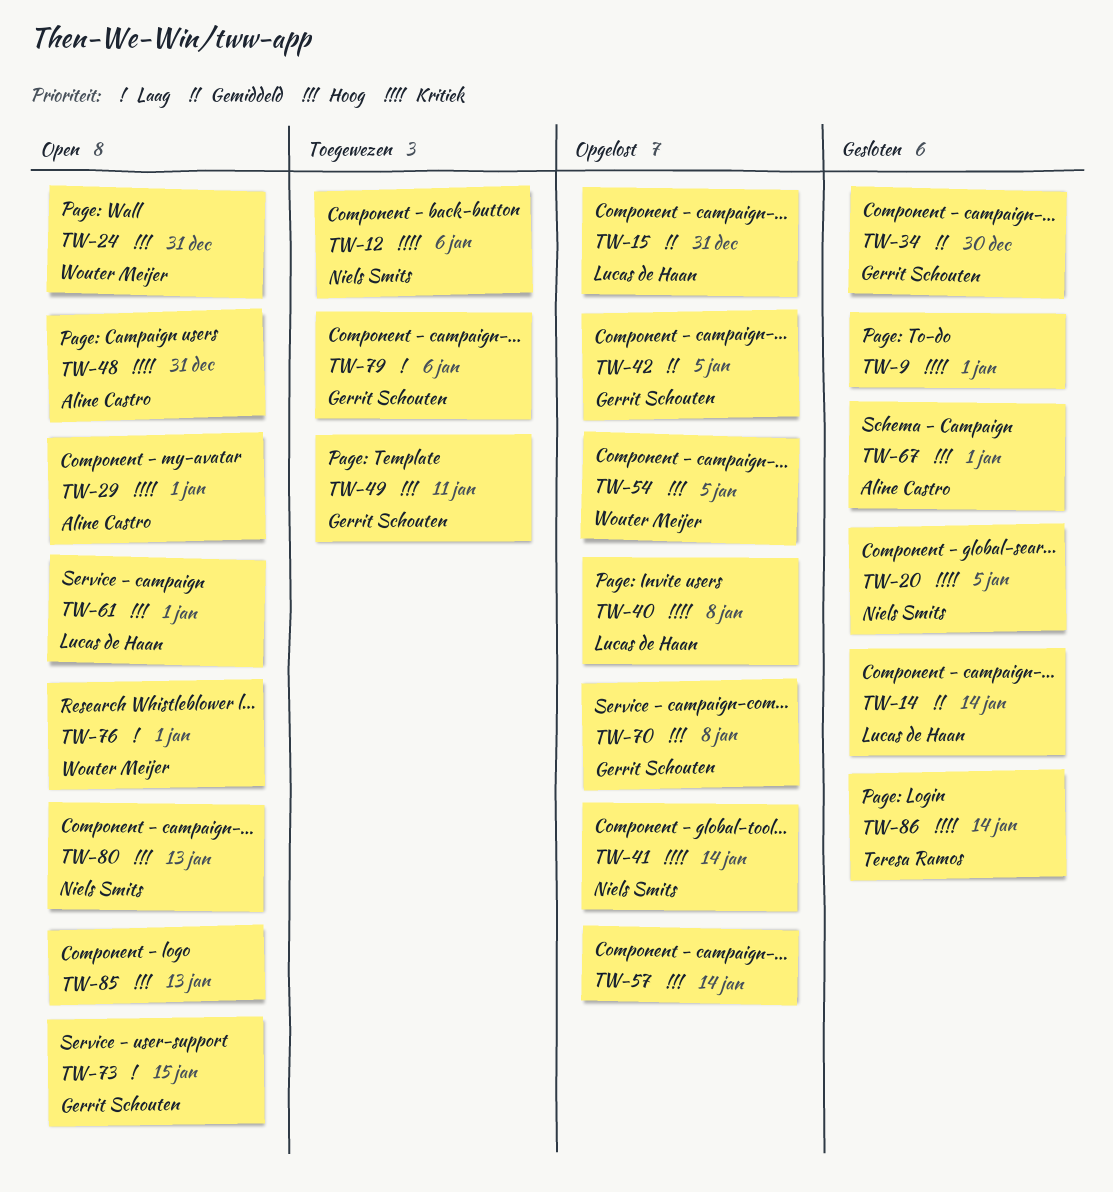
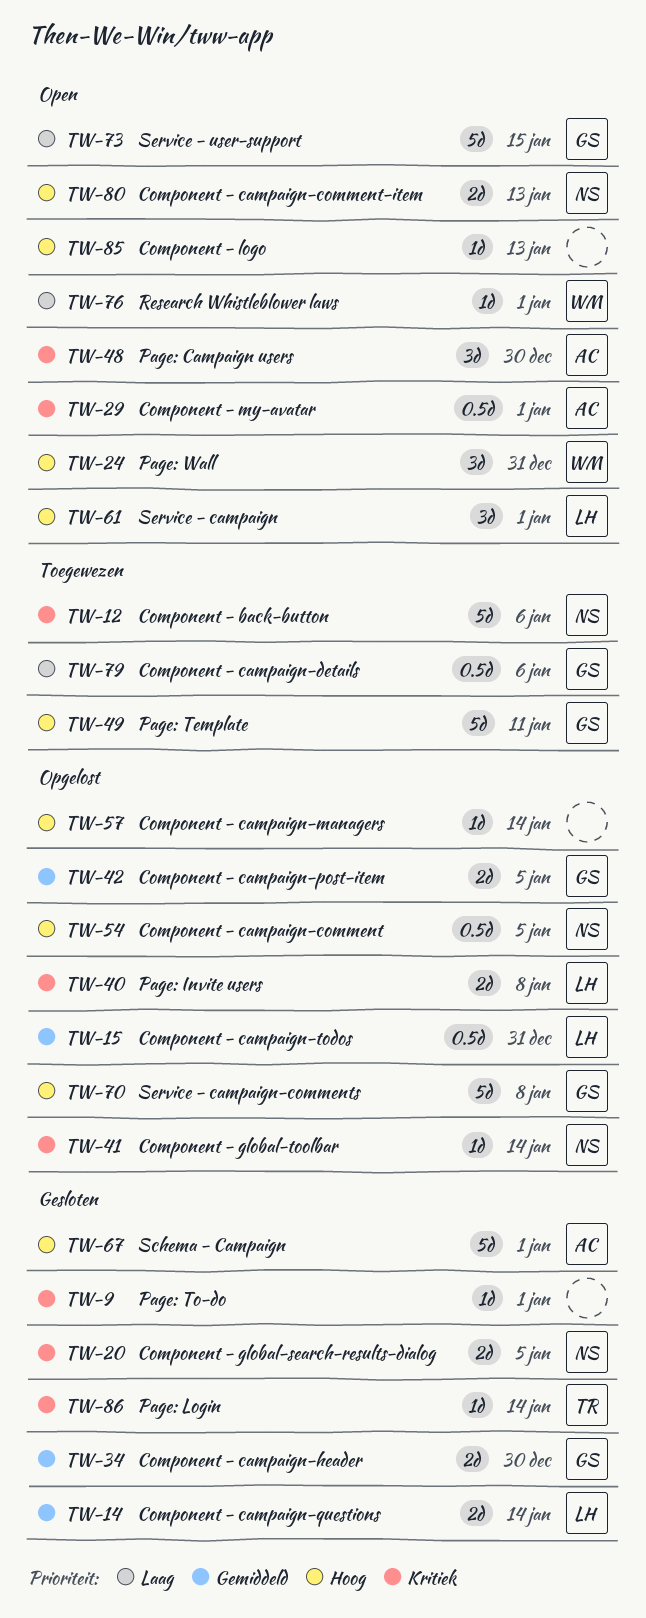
TW-48, due: Dec 31 -> Dec 30
TW-54, owner: Wouter Meijer -> Niels Smits

